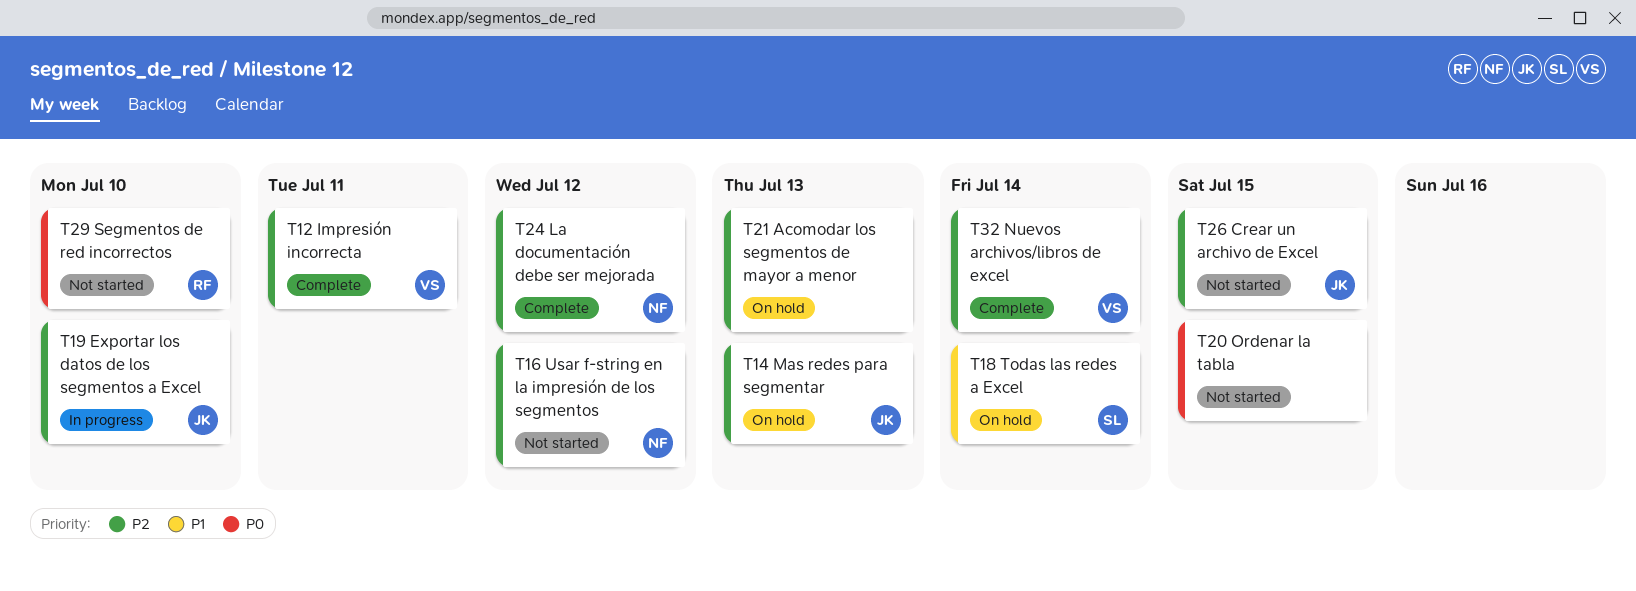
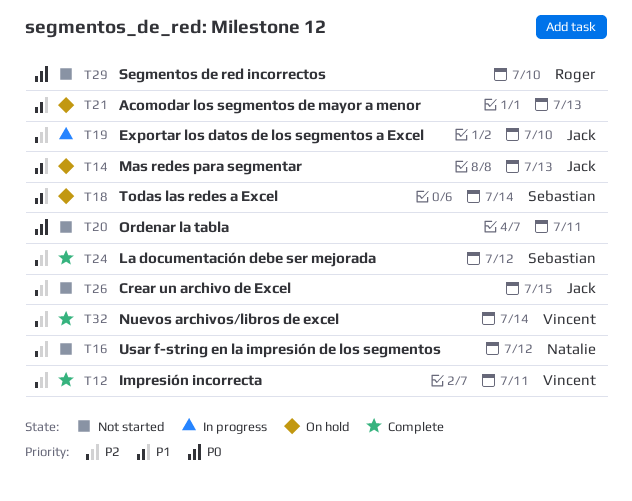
T14, priority: P2 -> P1
T20, due: Jul 15 -> Jul 11
T21, priority: P2 -> P1
T24, owner: Natalie -> Sebastian

